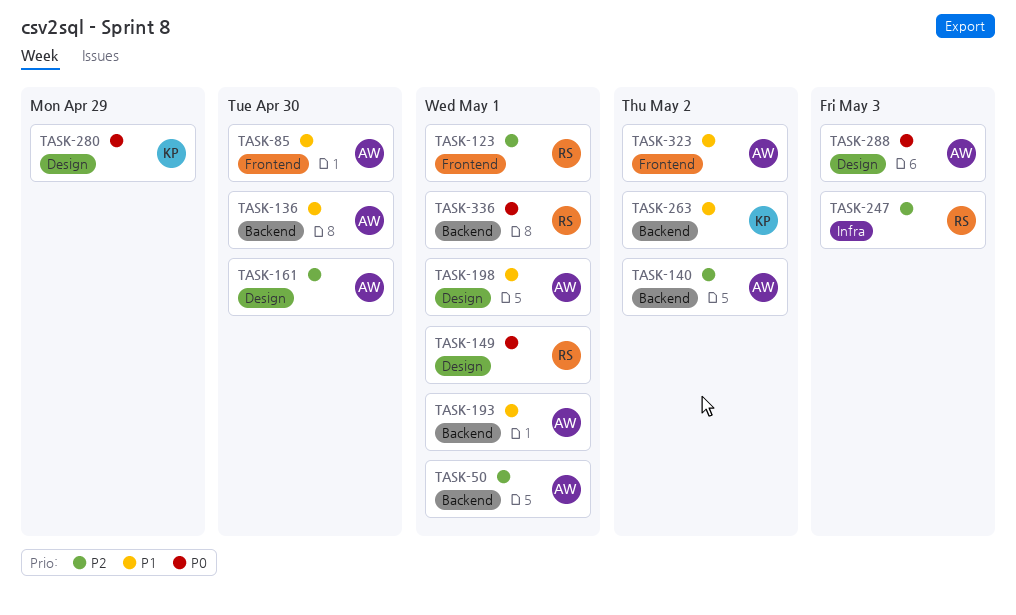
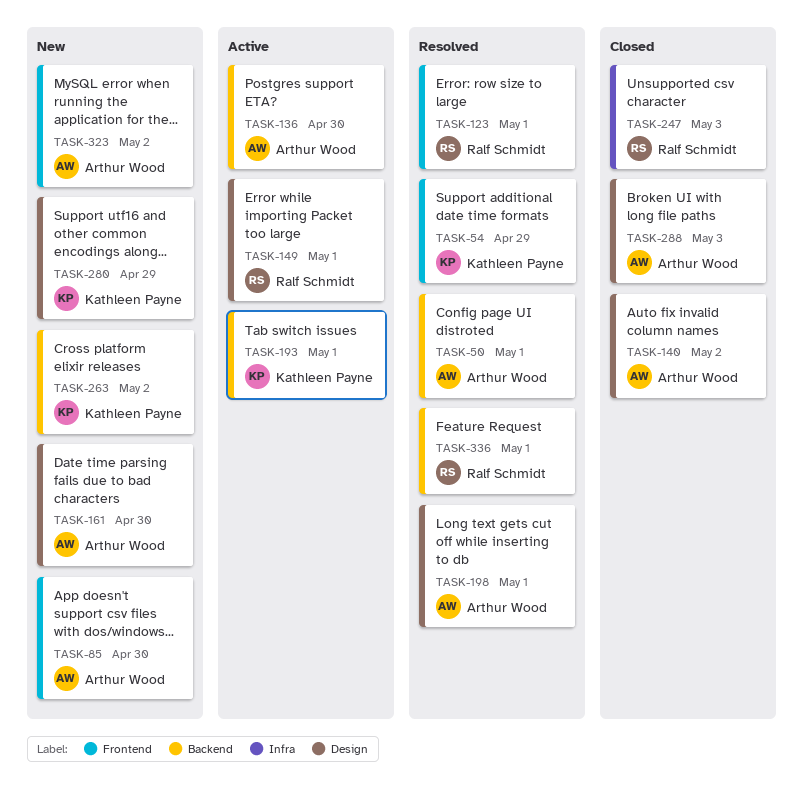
TASK-54: none -> present
TASK-140, label: Backend -> Design
TASK-193, owner: Arthur Wood -> Kathleen Payne

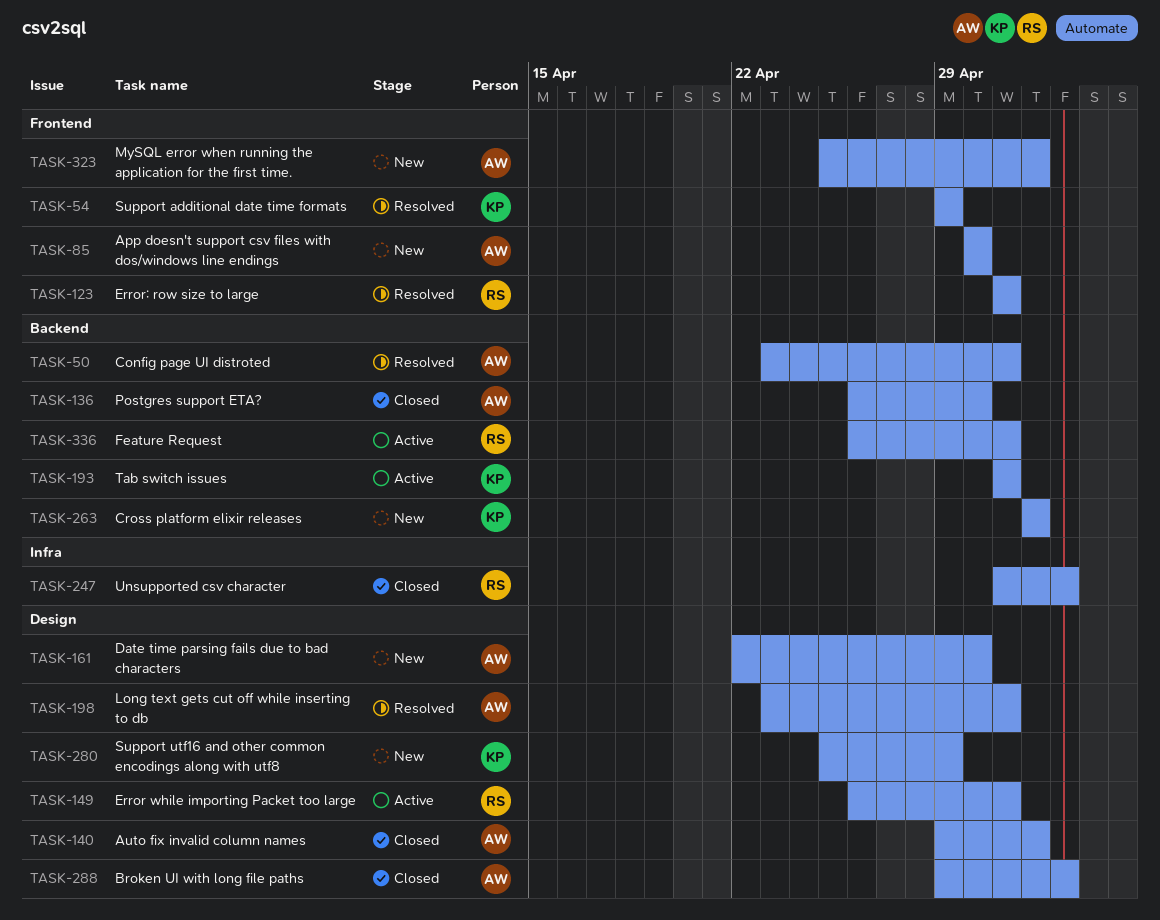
TASK-136, status: Active -> Closed
TASK-336, status: Resolved -> Active

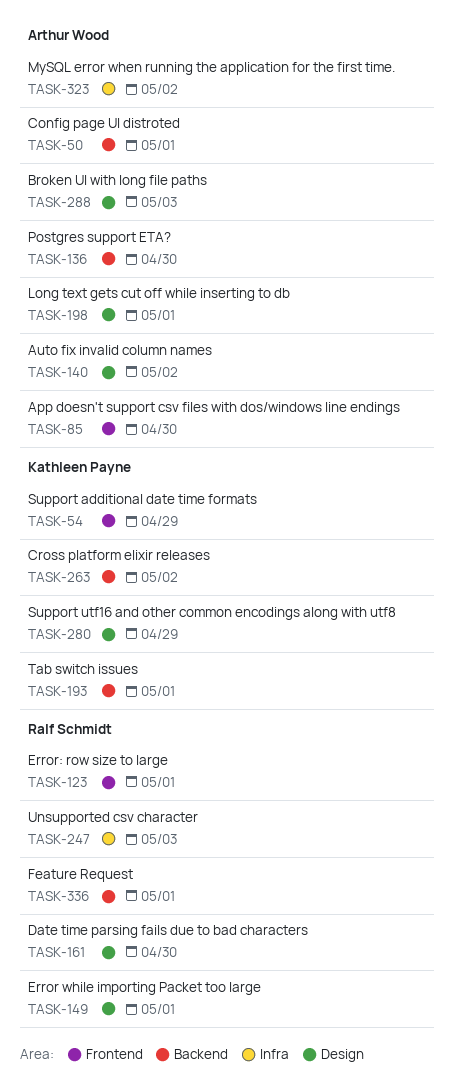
TASK-161, owner: Arthur Wood -> Ralf Schmidt
TASK-323, label: Frontend -> Infra

